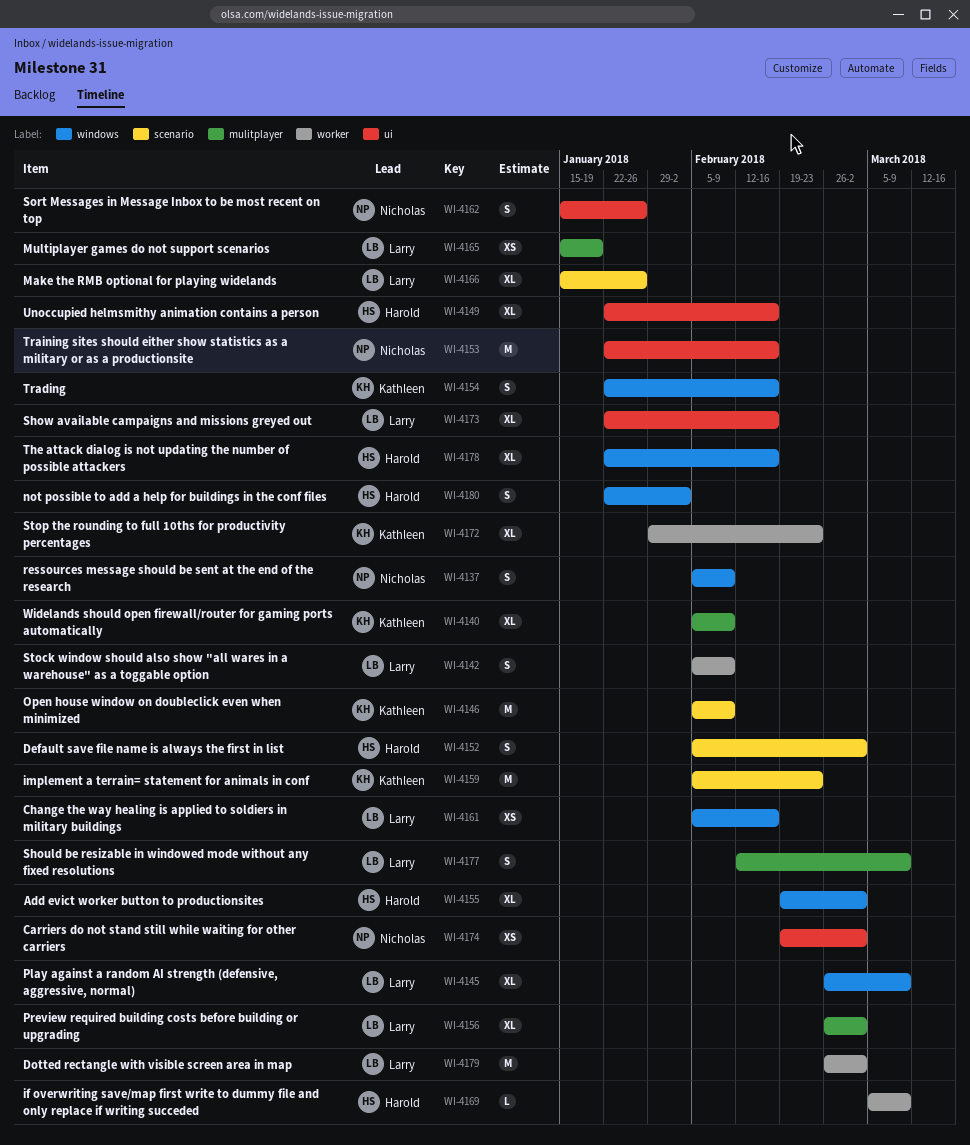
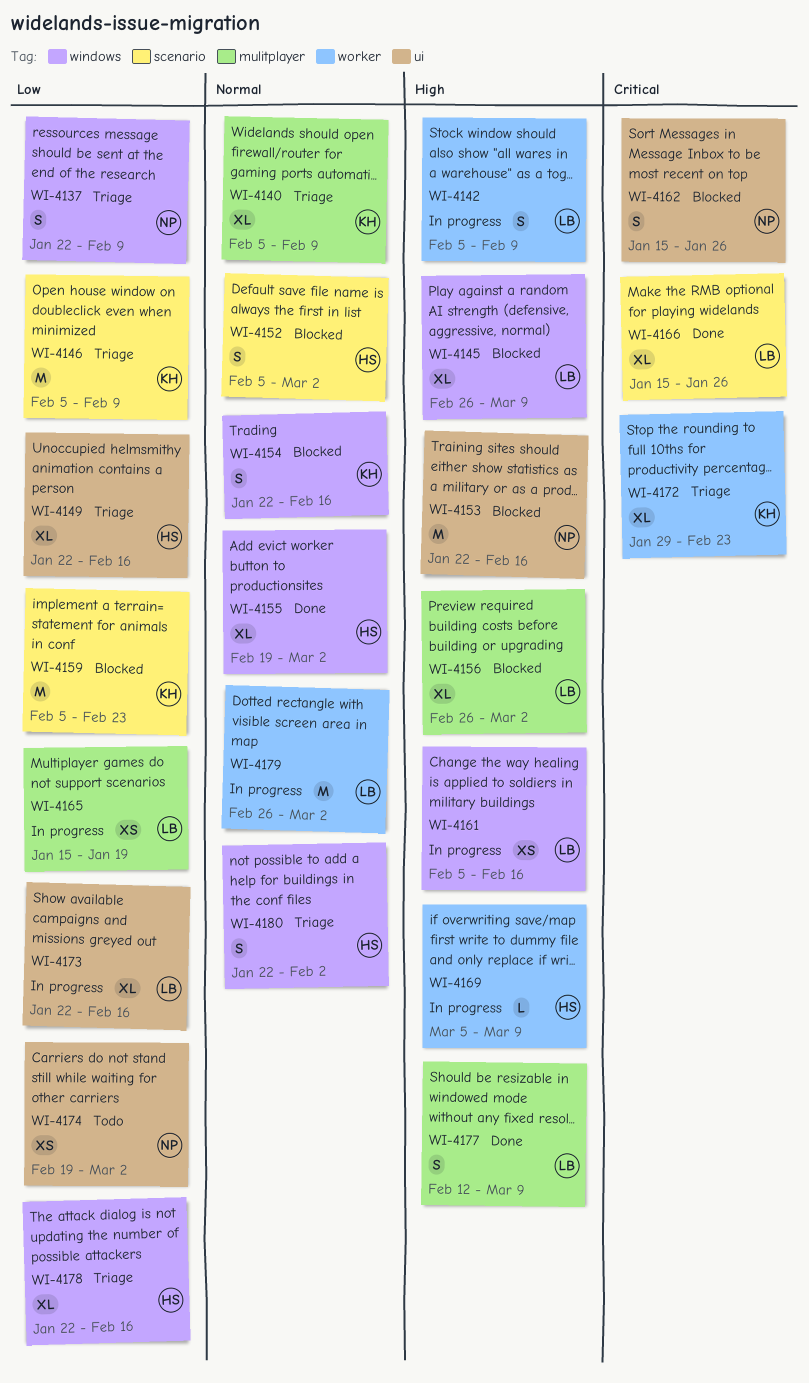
WI-4137, start: Feb 5 -> Jan 22

